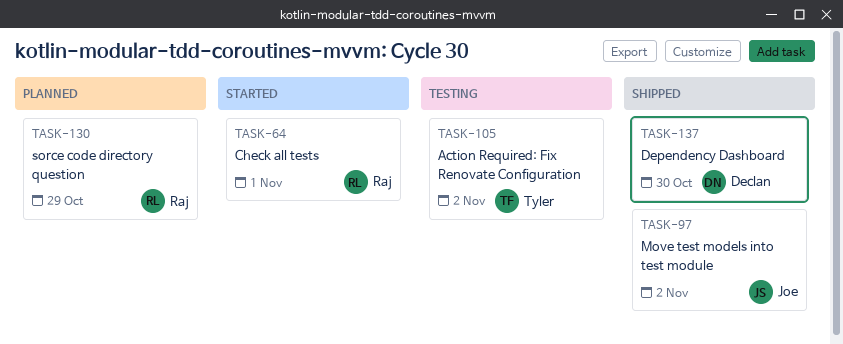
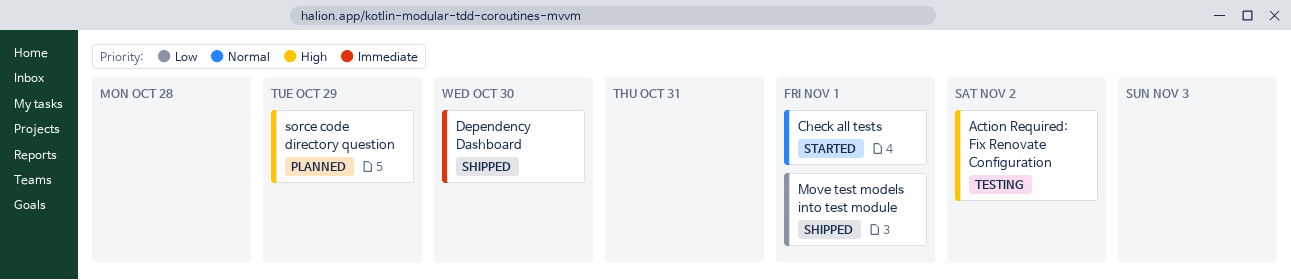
Move test models into test module, due: Nov 2 -> Nov 1

